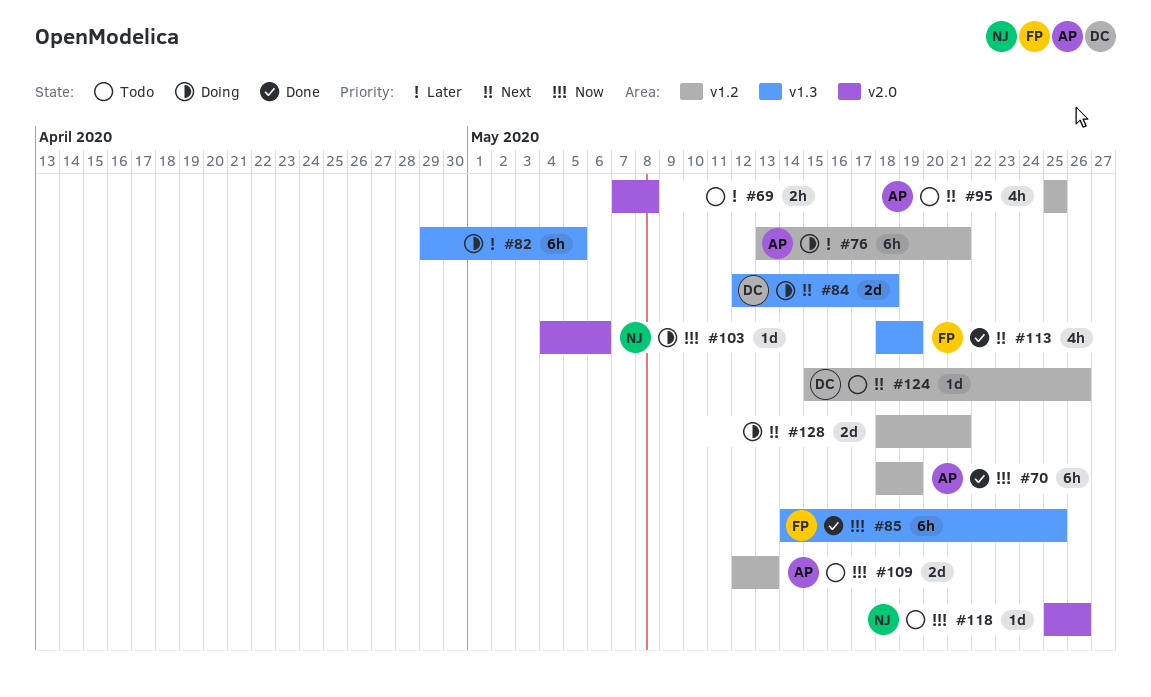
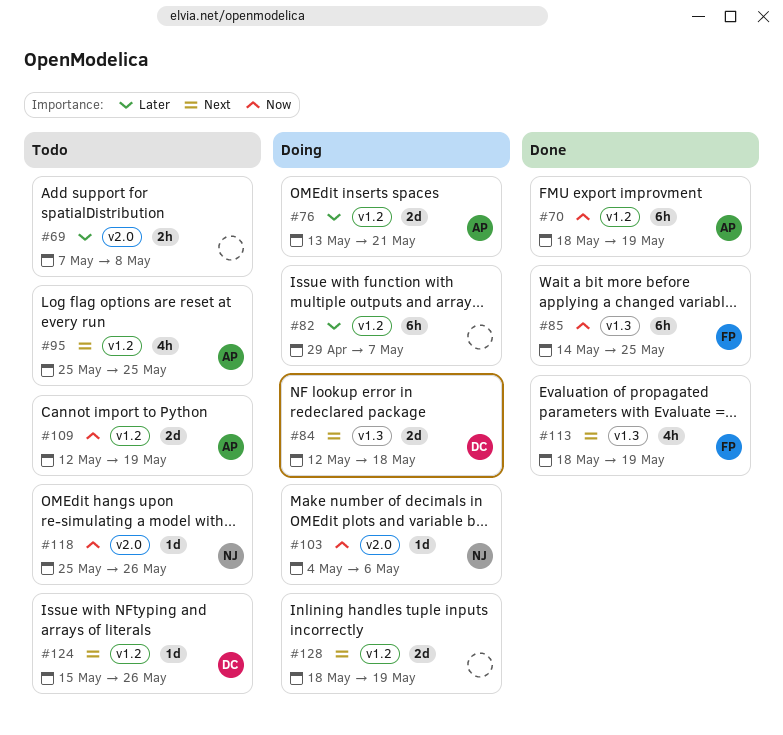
#76, estimate: 6h -> 2d
#82, label: v1.3 -> v1.2
#82, due: May 5 -> May 7
#109, due: May 13 -> May 19
#128, due: May 21 -> May 19

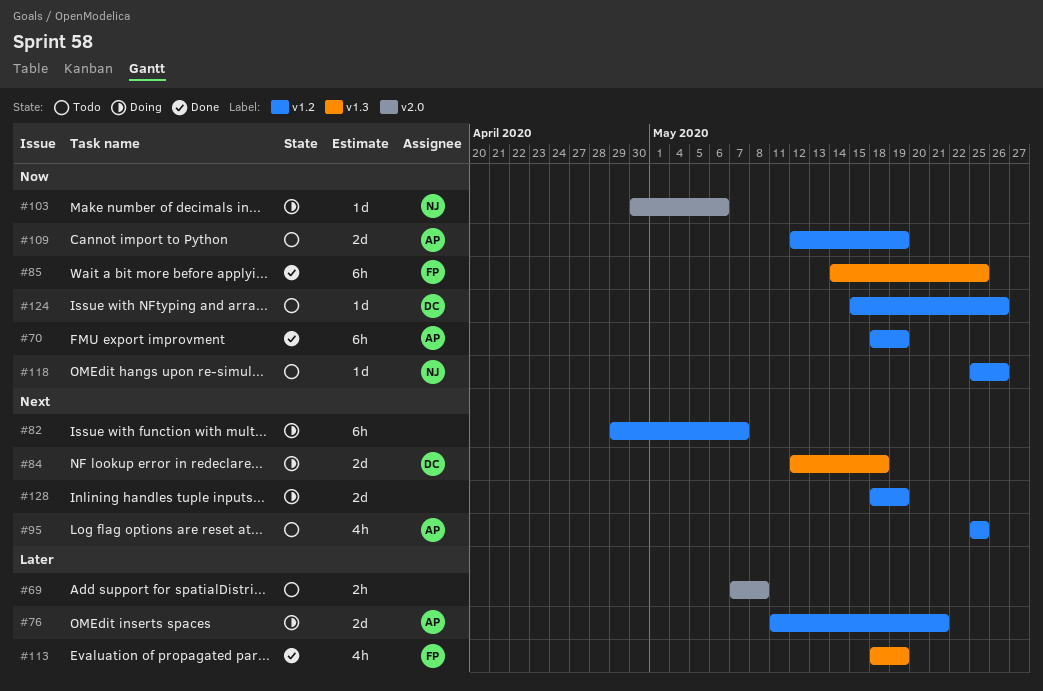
#76, start: May 13 -> May 11
#82, priority: Later -> Next
#103, start: May 4 -> Apr 30
#113, priority: Next -> Later
#118, label: v2.0 -> v1.2
#124, priority: Next -> Now

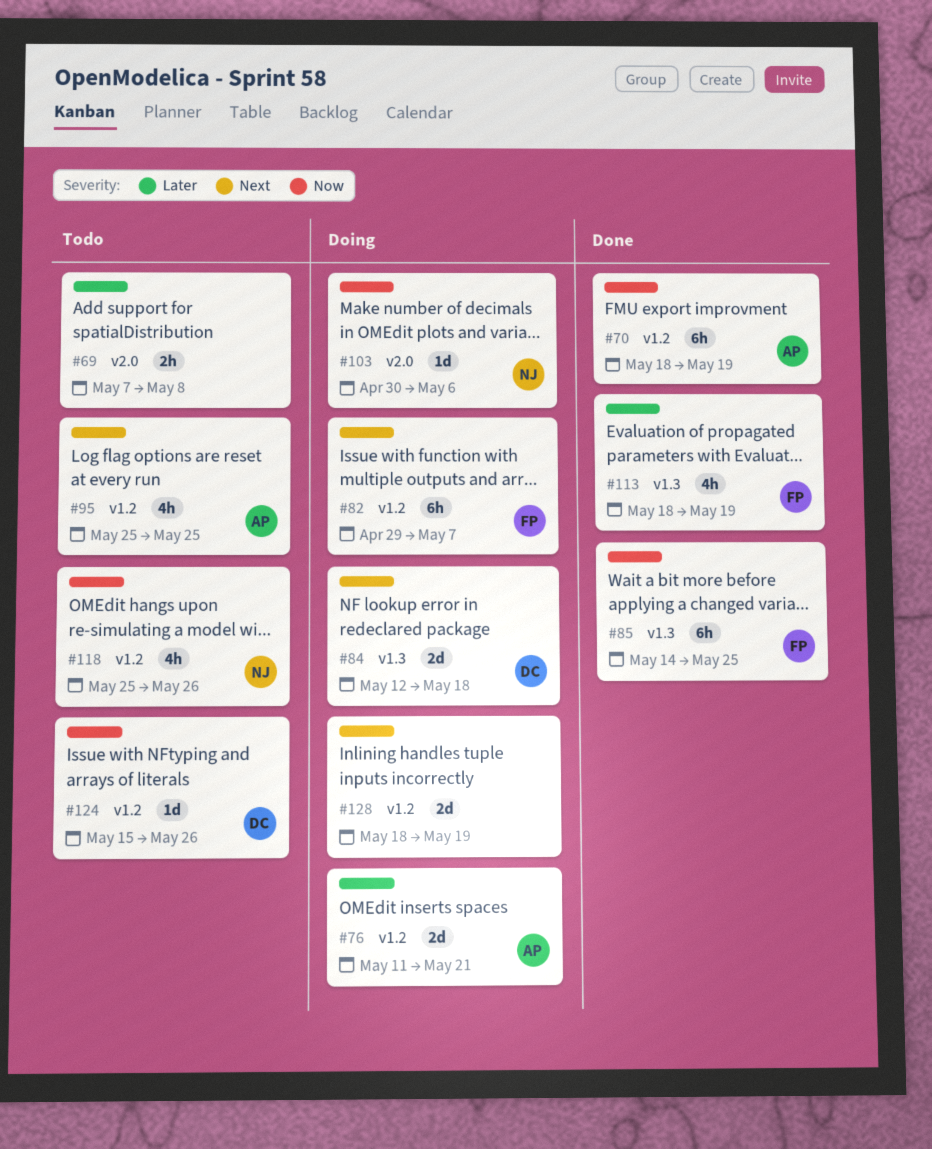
#82, owner: none -> FP
#109: present -> none
#118, estimate: 1d -> 4h

